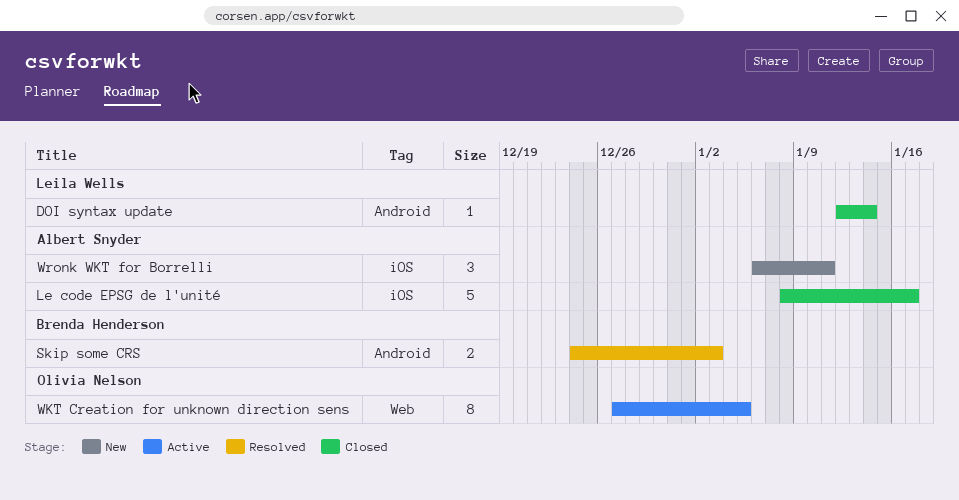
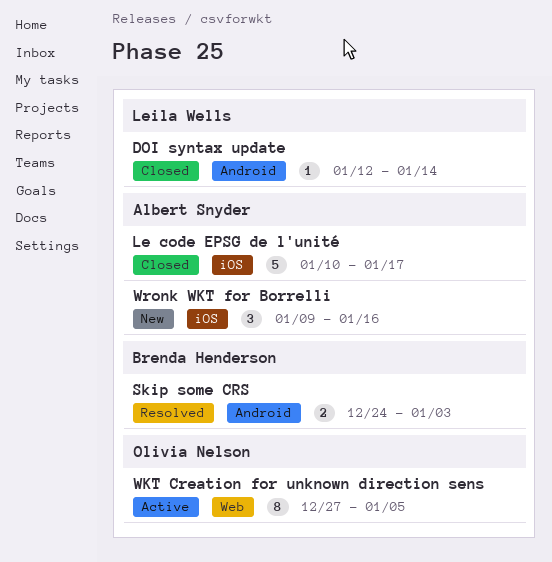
Le code EPSG de l'unité, start: Jan 8 -> Jan 10
Wronk WKT for Borrelli, start: Jan 6 -> Jan 9
Wronk WKT for Borrelli, due: Jan 11 -> Jan 16

